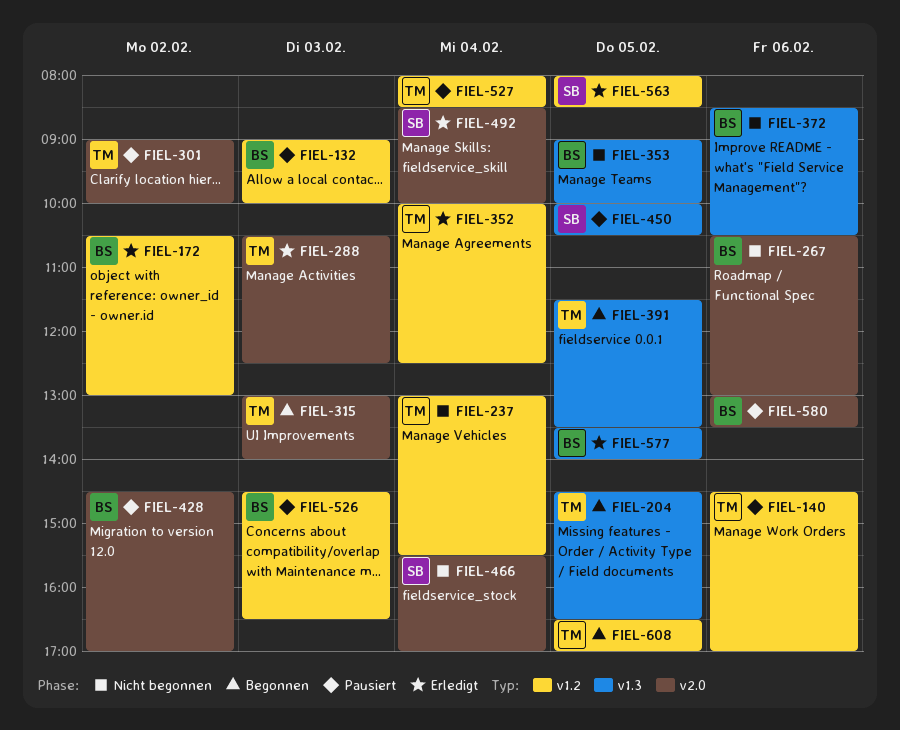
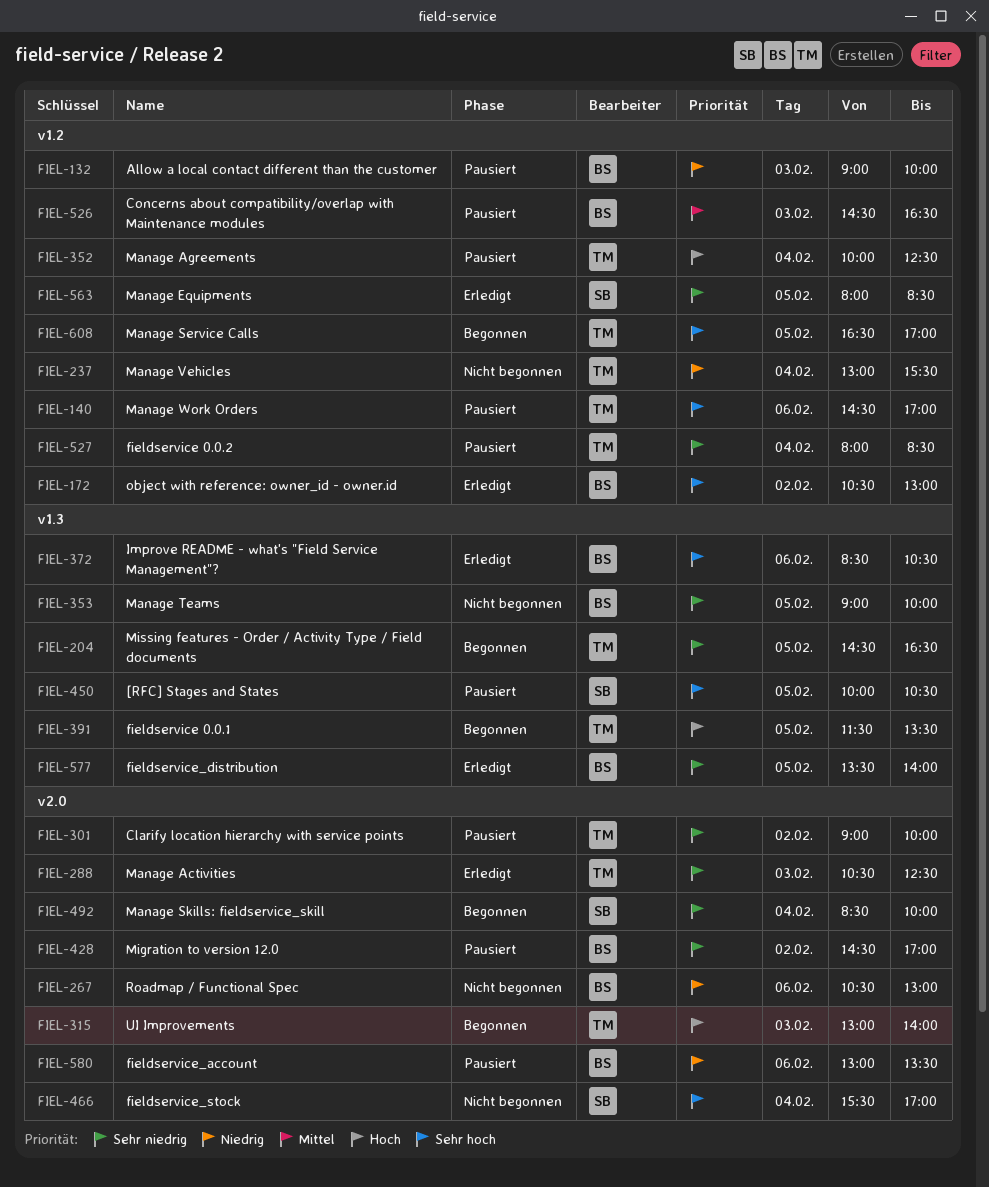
FIEL-352, status: Erledigt -> Pausiert
FIEL-372, status: Nicht begonnen -> Erledigt
FIEL-492, status: Erledigt -> Begonnen

